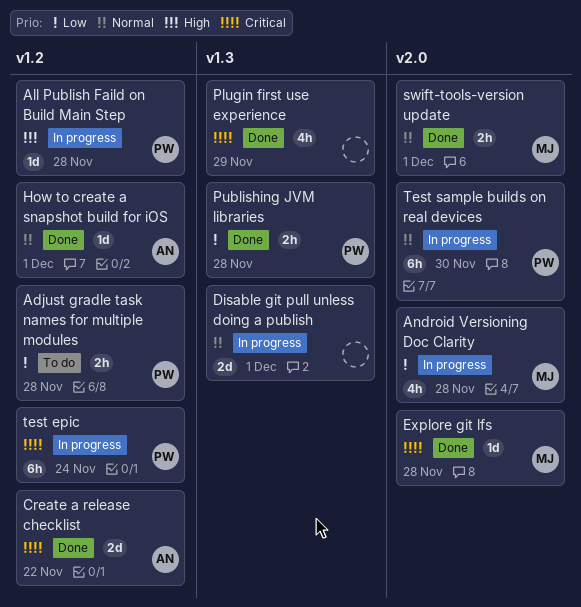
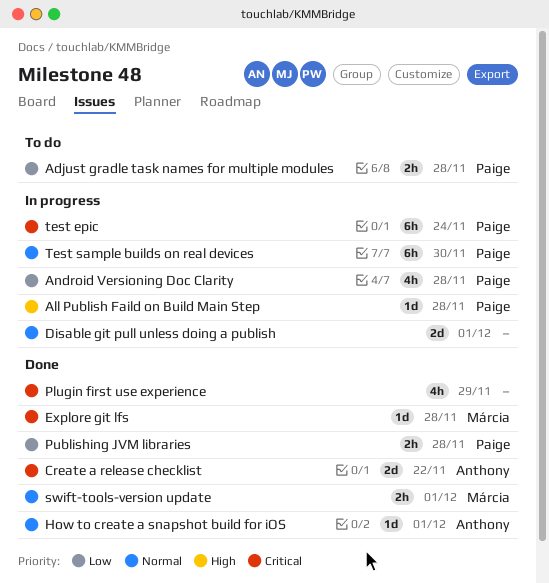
Android Versioning Doc Clarity, owner: Márcia -> Paige

